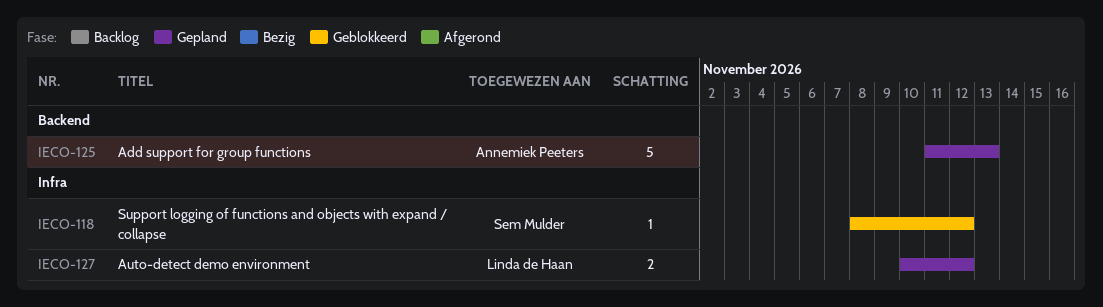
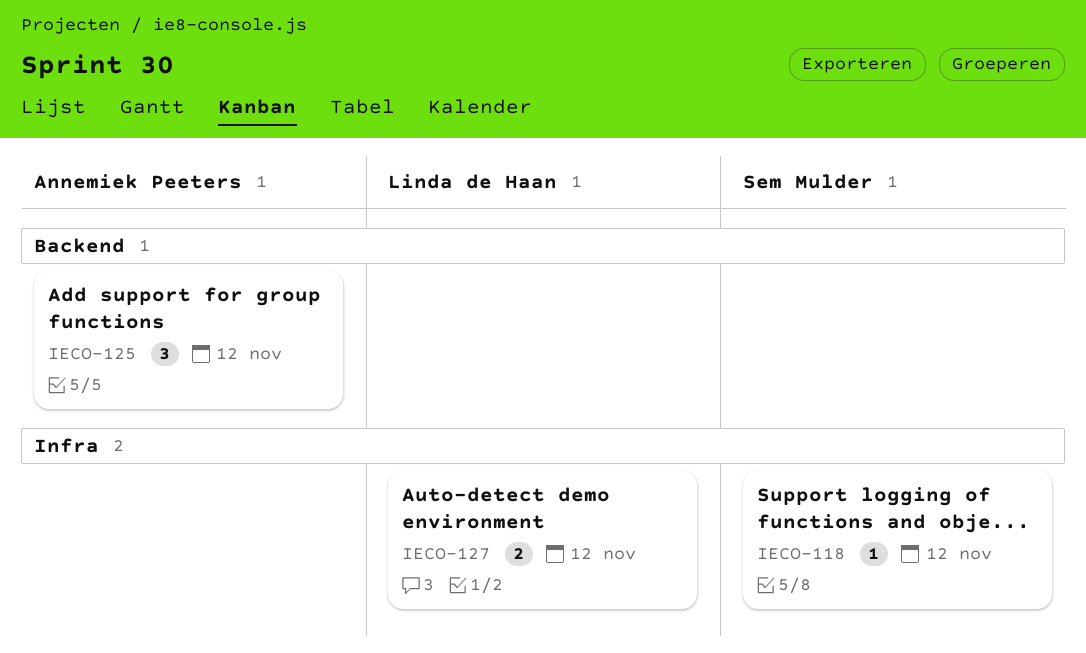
IECO-125, estimate: 5 -> 3
IECO-125, due: Nov 13 -> Nov 12

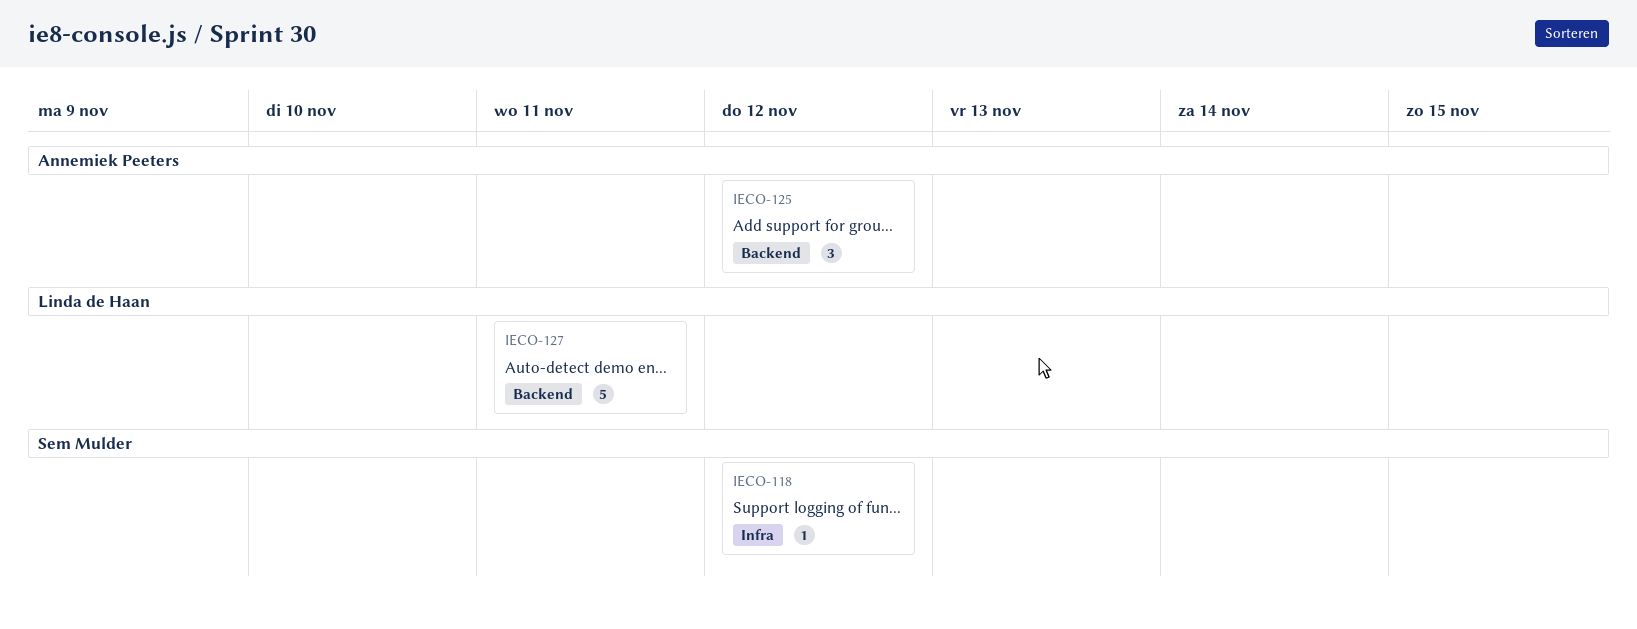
IECO-127, label: Infra -> Backend
IECO-127, estimate: 2 -> 5
IECO-127, due: Nov 12 -> Nov 11

